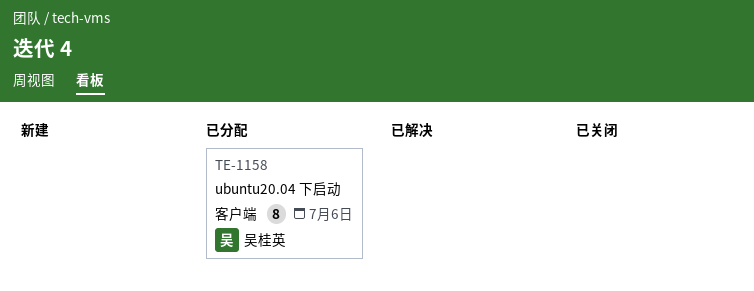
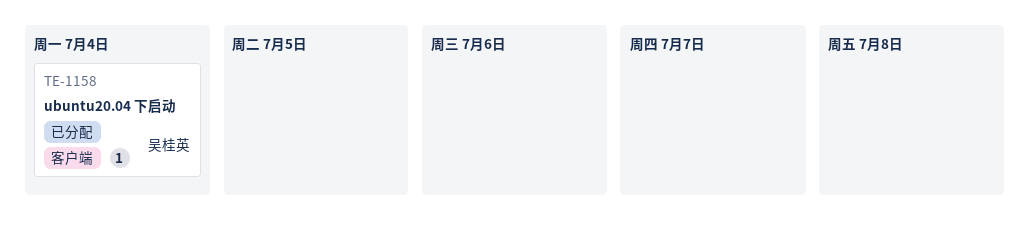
TE-1158, estimate: 8 -> 1
TE-1158, due: Jul 6 -> Jul 4

